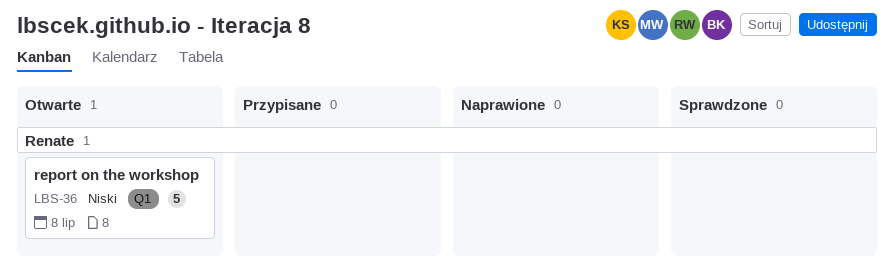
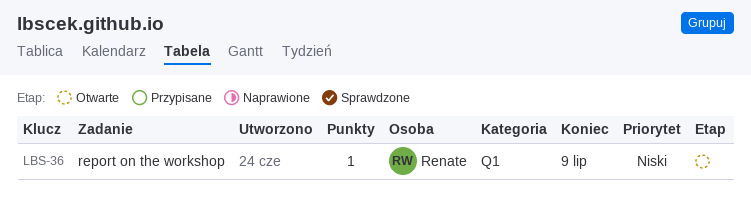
LBS-36, estimate: 5 -> 1
LBS-36, due: Jul 8 -> Jul 9

